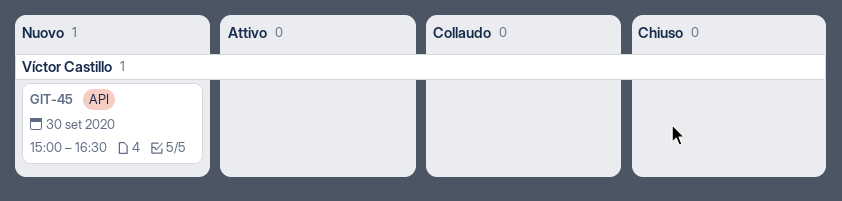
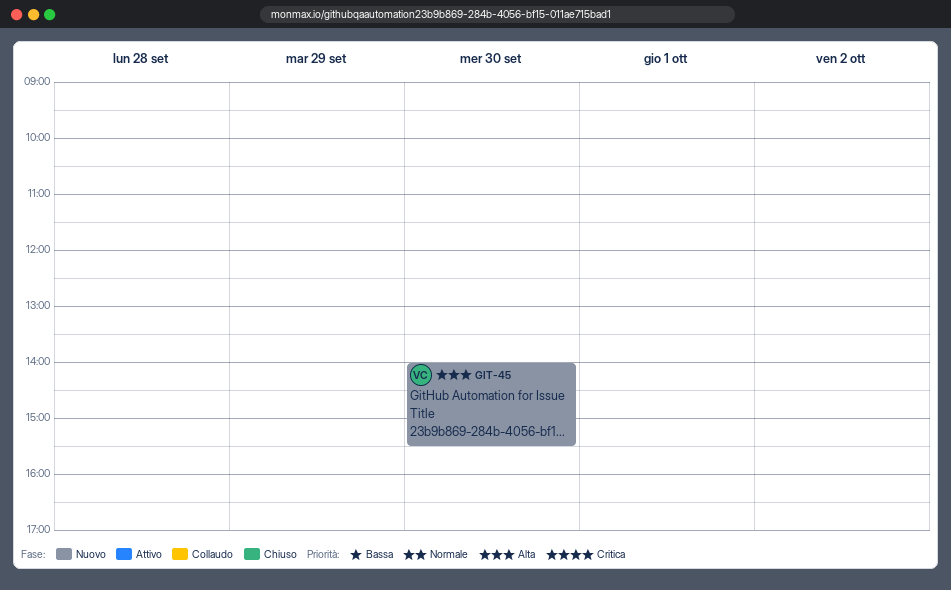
GIT-45, begins: 15:00 -> 14:00
GIT-45, ends: 16:30 -> 15:30

